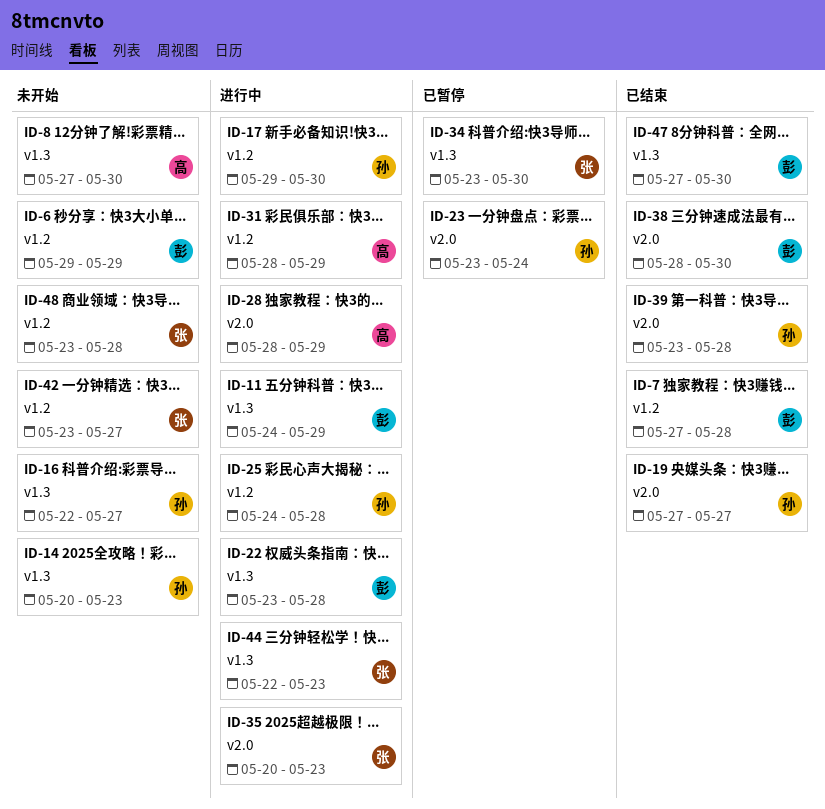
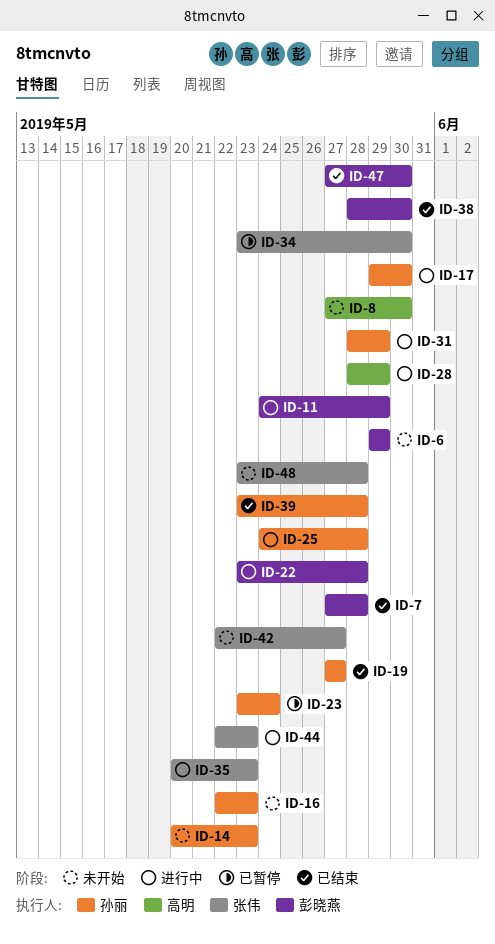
ID-16, due: May 27 -> May 23
ID-31, owner: 高明 -> 孙丽
ID-42, start: May 23 -> May 22

